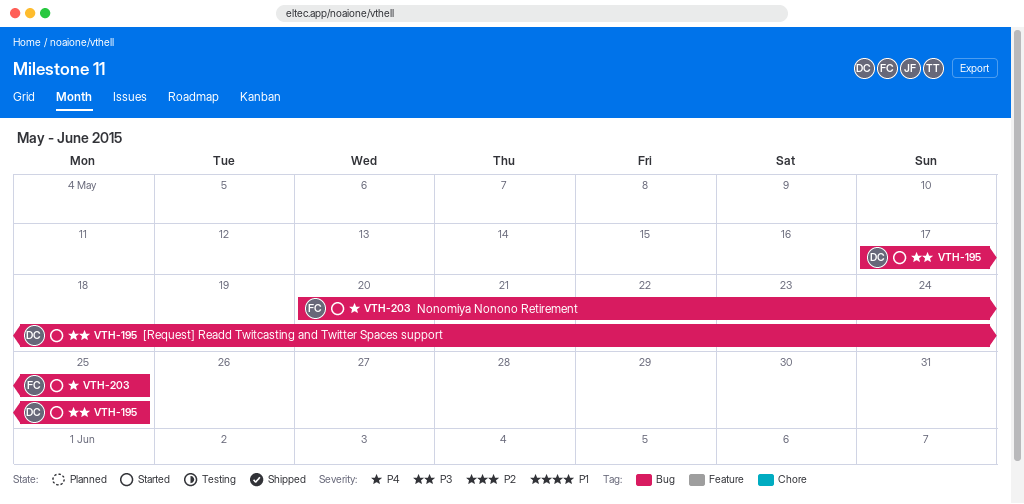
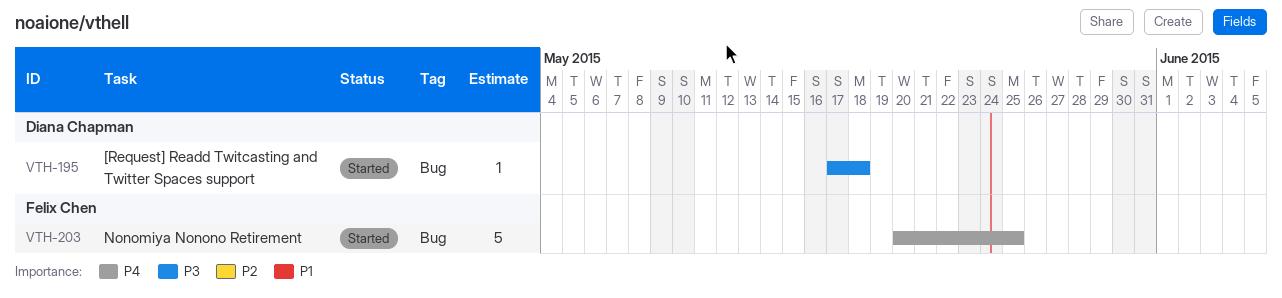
VTH-195, due: May 25 -> May 18

